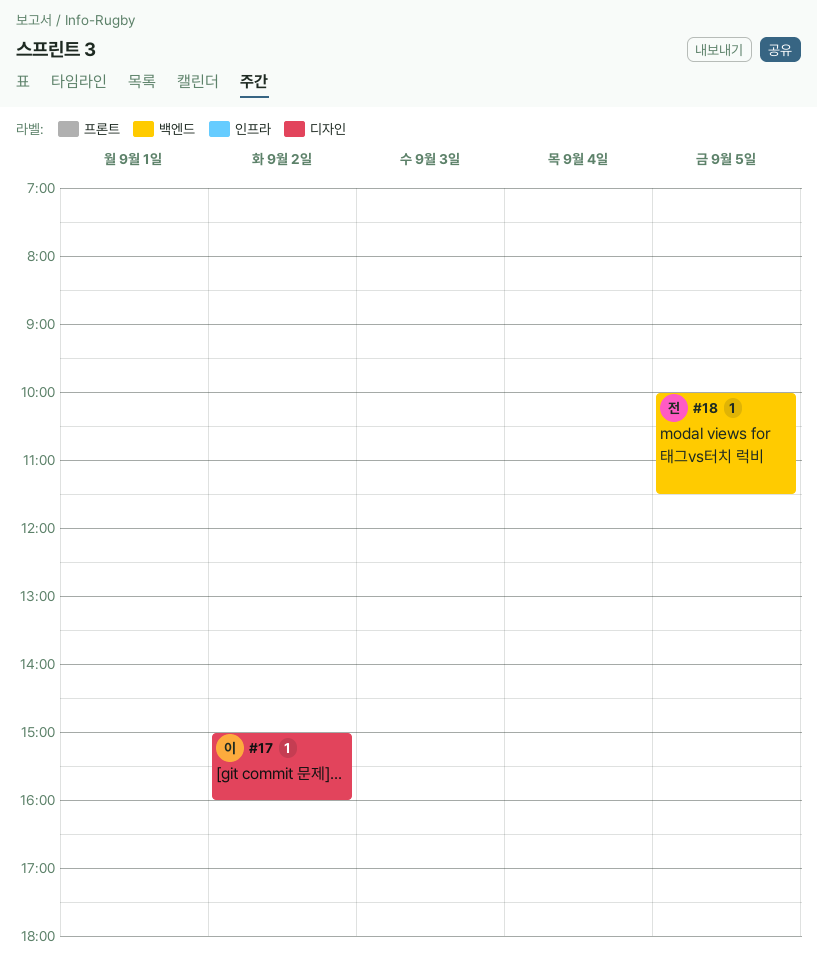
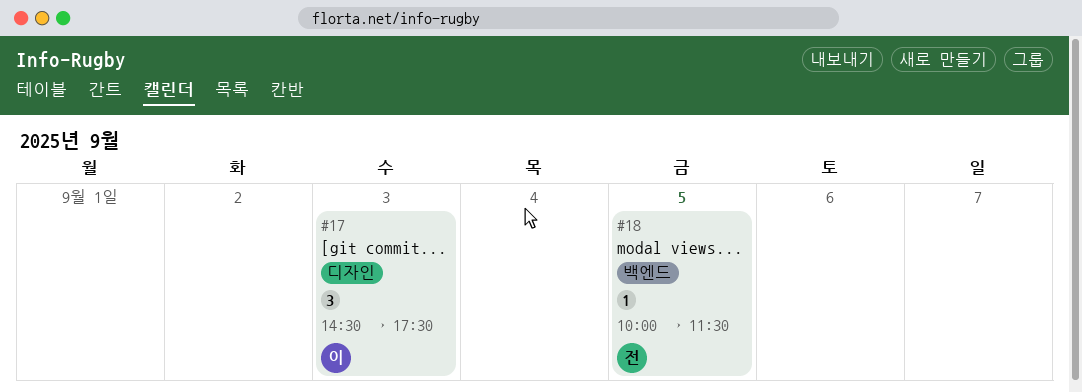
#17, estimate: 1 -> 3
#17, day: Sep 2 -> Sep 3
#17, begins: 15:00 -> 14:30
#17, ends: 16:00 -> 17:30

